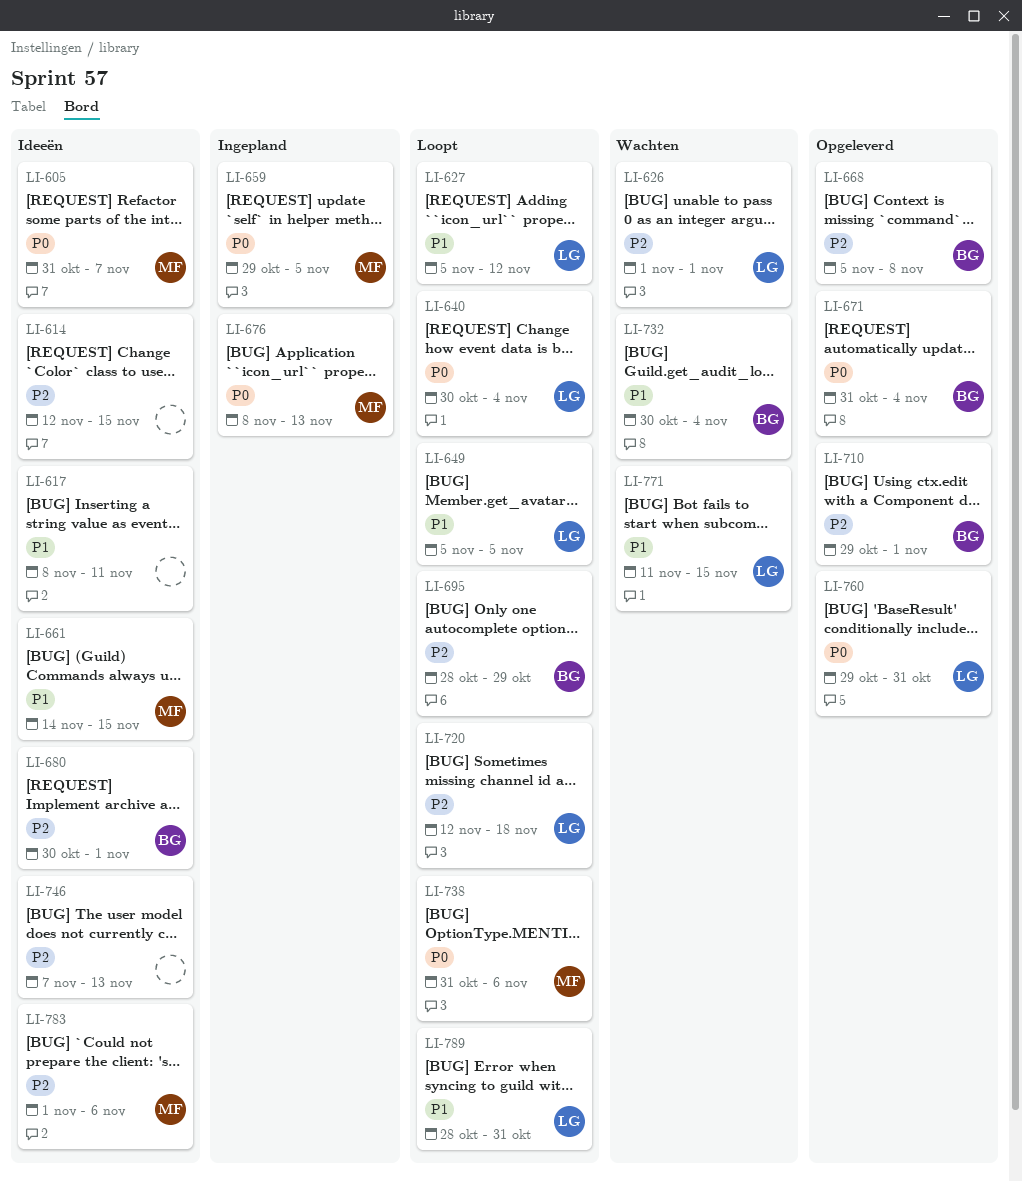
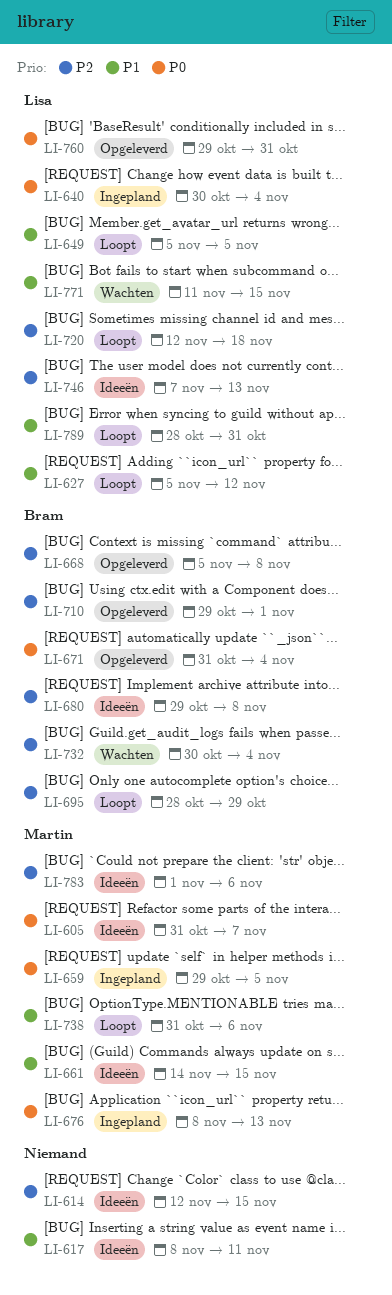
LI-626: present -> none
LI-640, status: Loopt -> Ingepland
LI-680, start: Oct 30 -> Oct 29
LI-680, due: Nov 1 -> Nov 8
LI-732, priority: P1 -> P2
LI-738, priority: P0 -> P1
LI-746, owner: none -> Lisa

